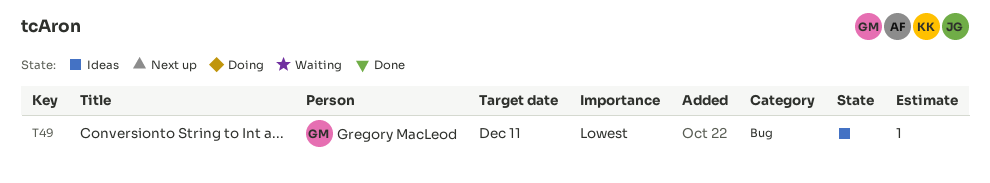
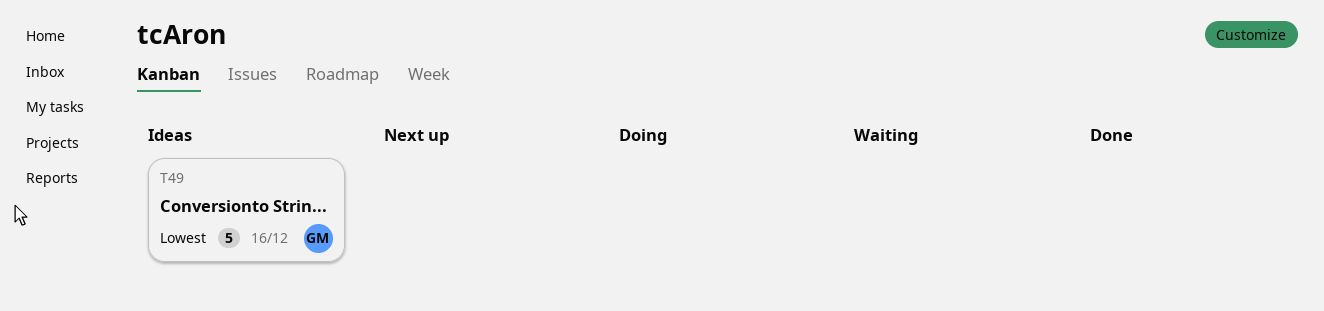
T49, estimate: 1 -> 5
T49, due: Dec 11 -> Dec 16

